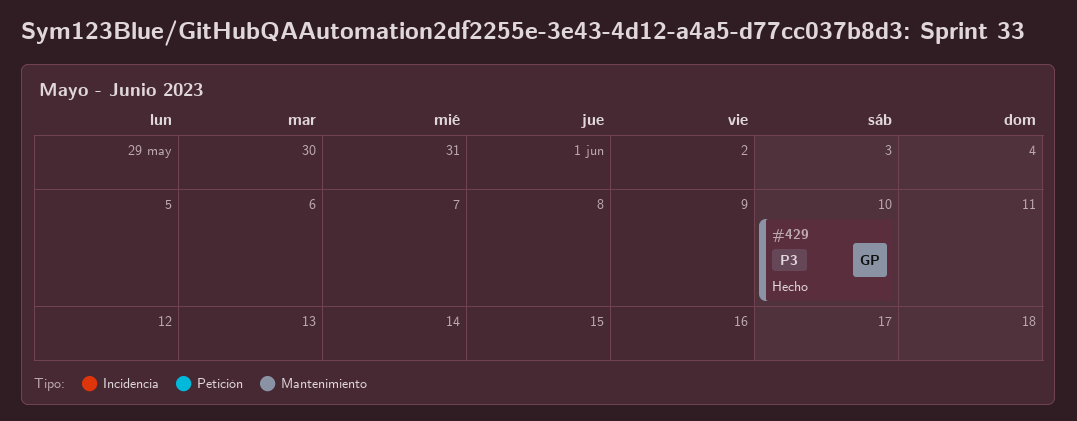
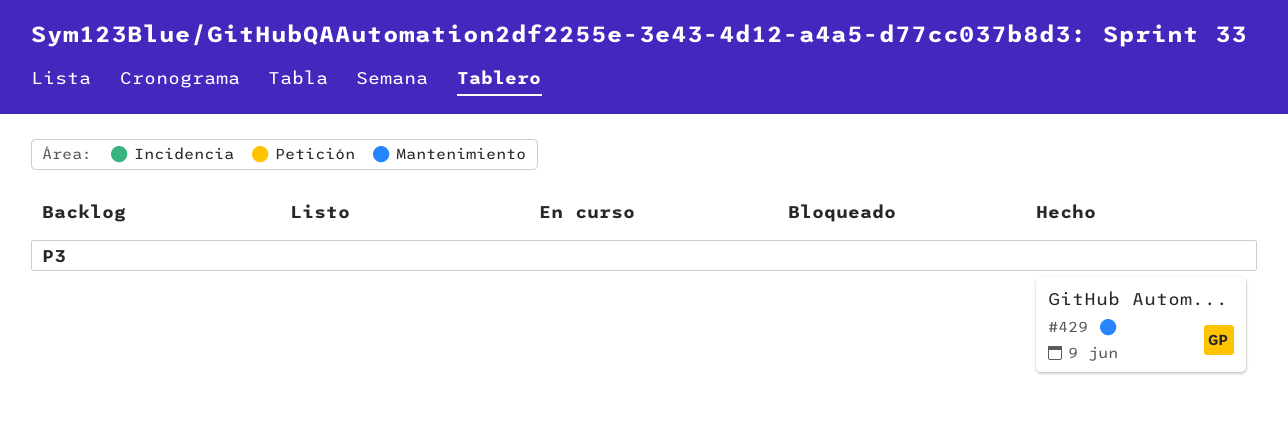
#429, due: Jun 10 -> Jun 9

